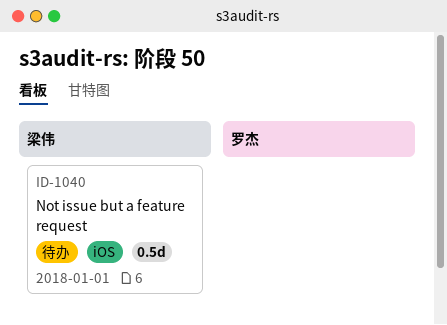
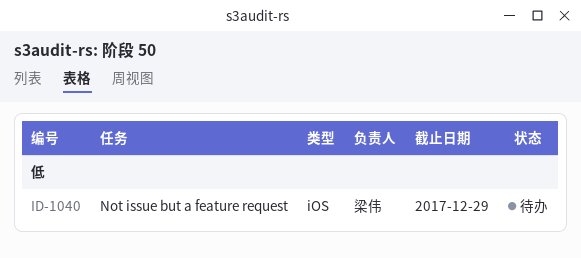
ID-1040, due: Jan 1 -> Dec 29

